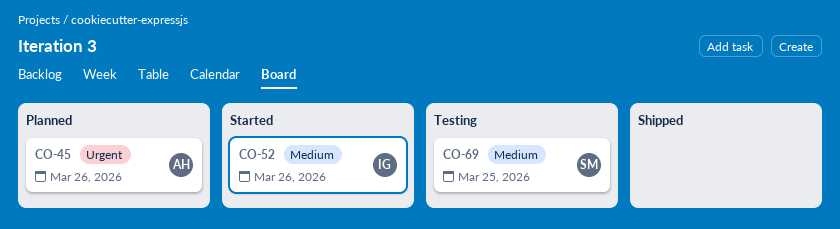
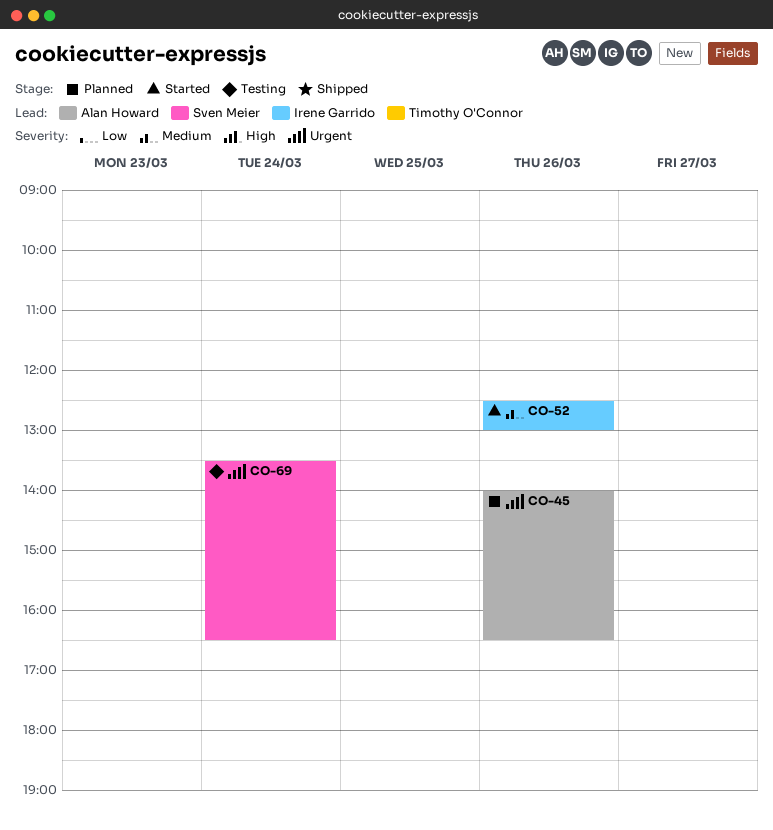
CO-69, priority: Medium -> Urgent
CO-69, day: Mar 25 -> Mar 24

